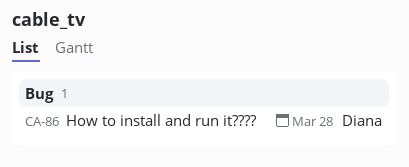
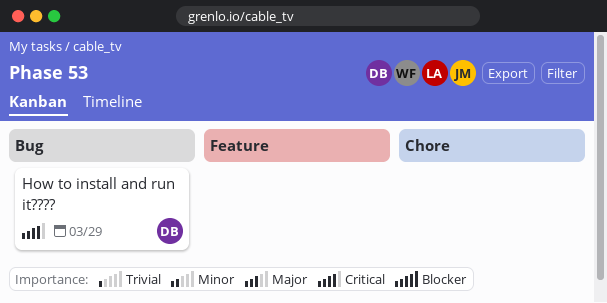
How to install and run it????, due: Mar 28 -> Mar 29

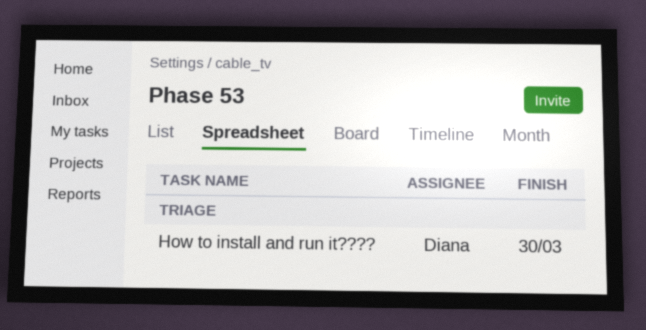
How to install and run it????, due: Mar 29 -> Mar 30

